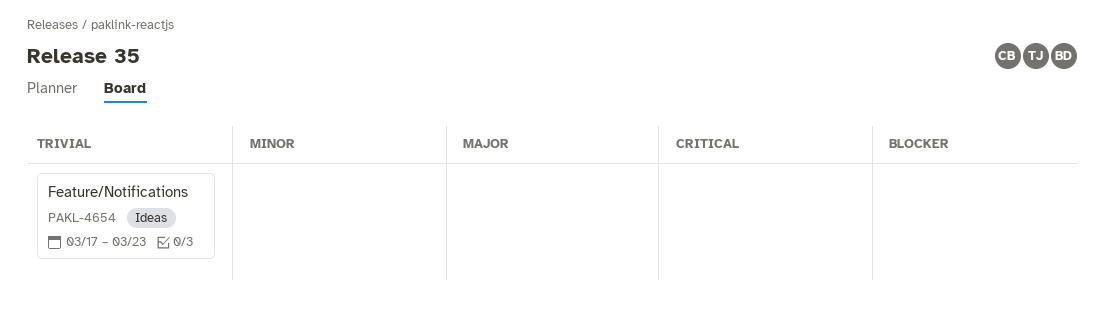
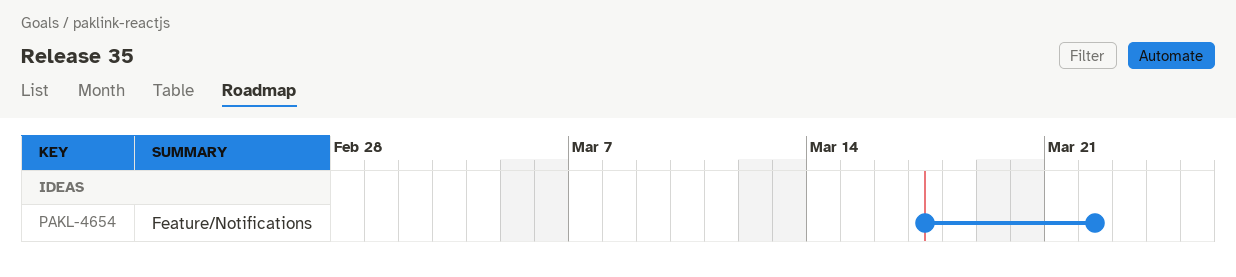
PAKL-4654, due: Mar 23 -> Mar 22

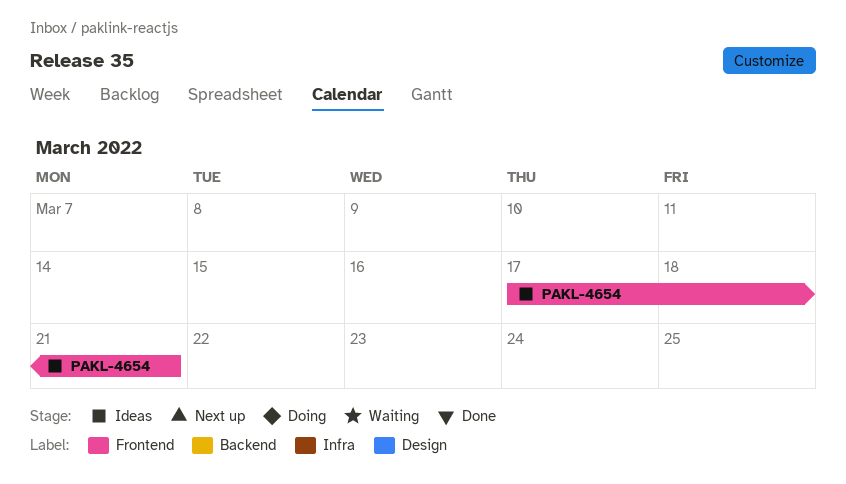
PAKL-4654, due: Mar 22 -> Mar 21

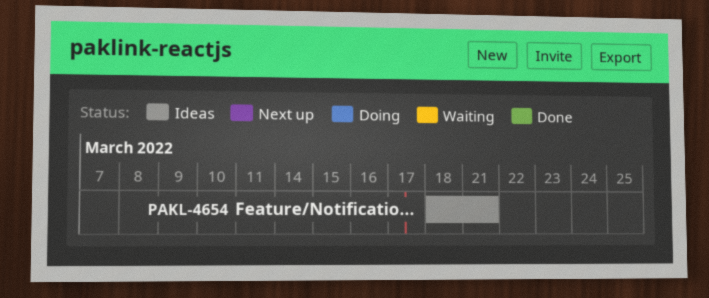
PAKL-4654, start: Mar 17 -> Mar 18

